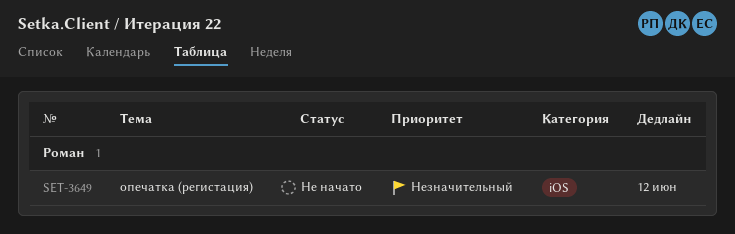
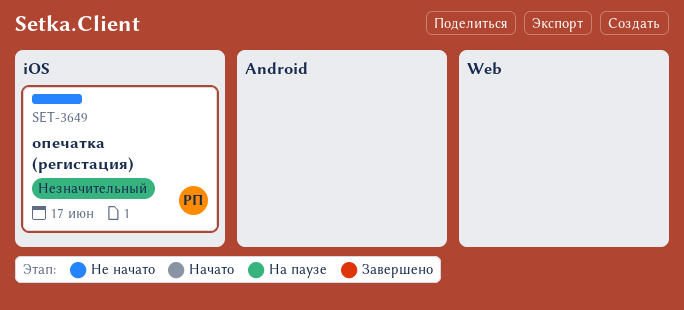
SET-3649, due: Jun 12 -> Jun 17

